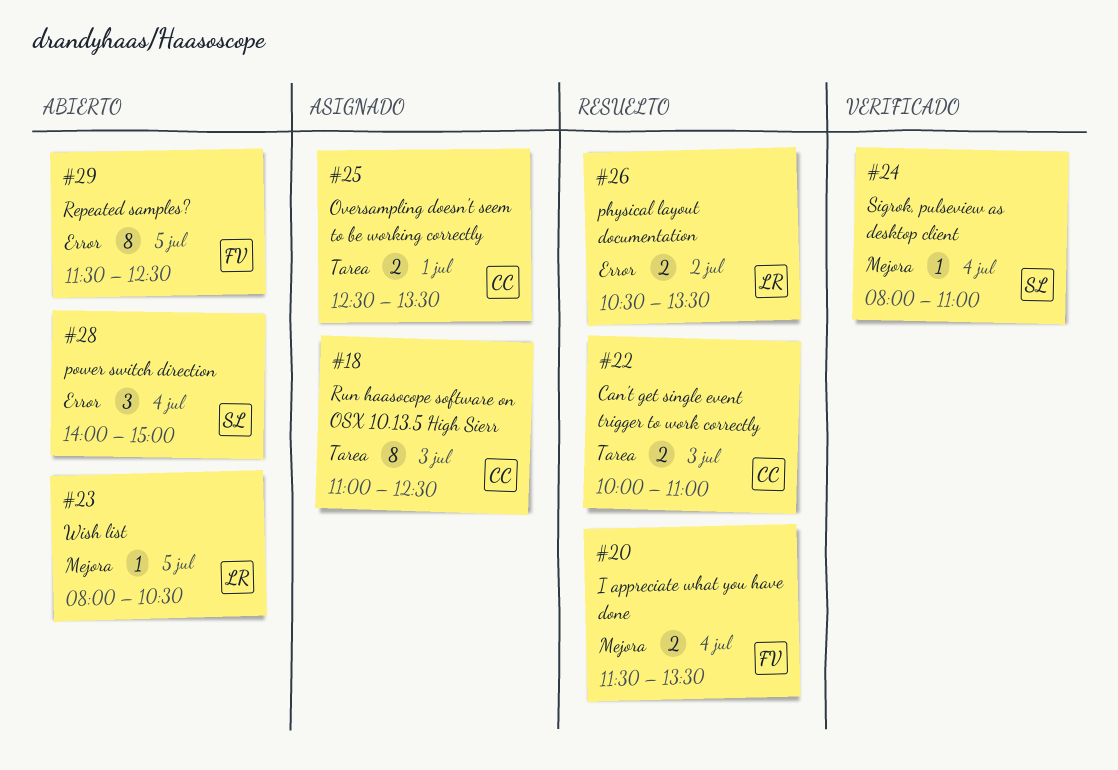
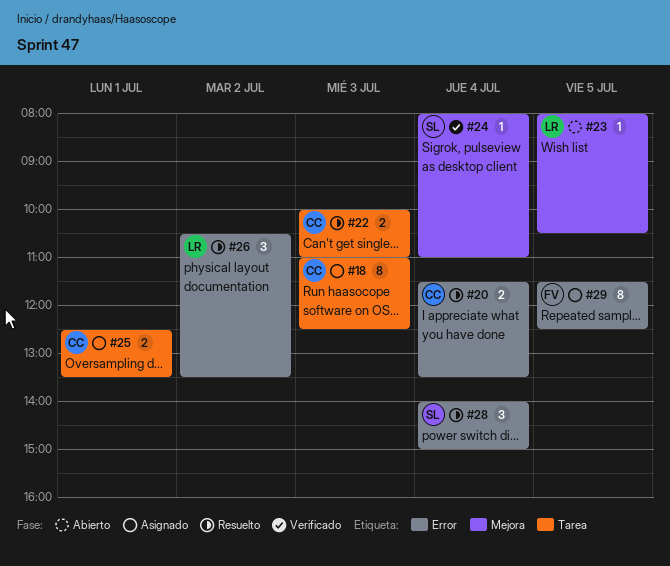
#20, owner: FV -> CC
#20, label: Mejora -> Error
#26, estimate: 2 -> 3
#28, status: Abierto -> Resuelto
#29, status: Abierto -> Asignado

